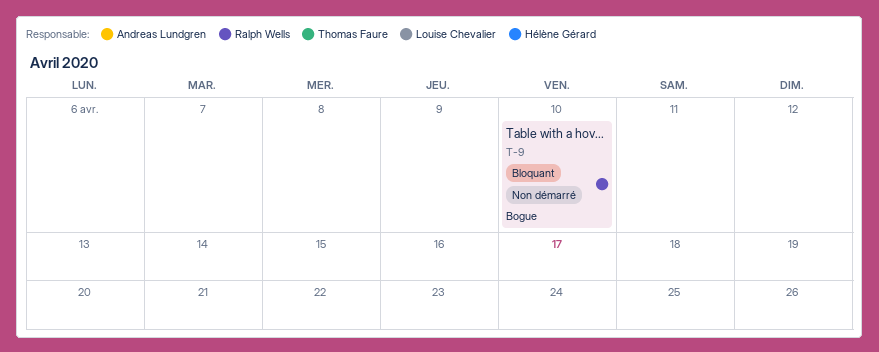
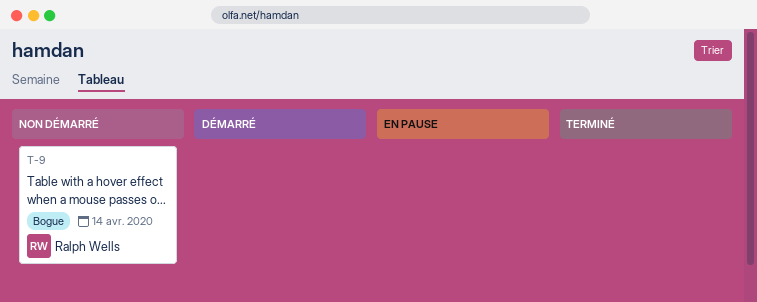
T-9, due: Apr 10 -> Apr 14

